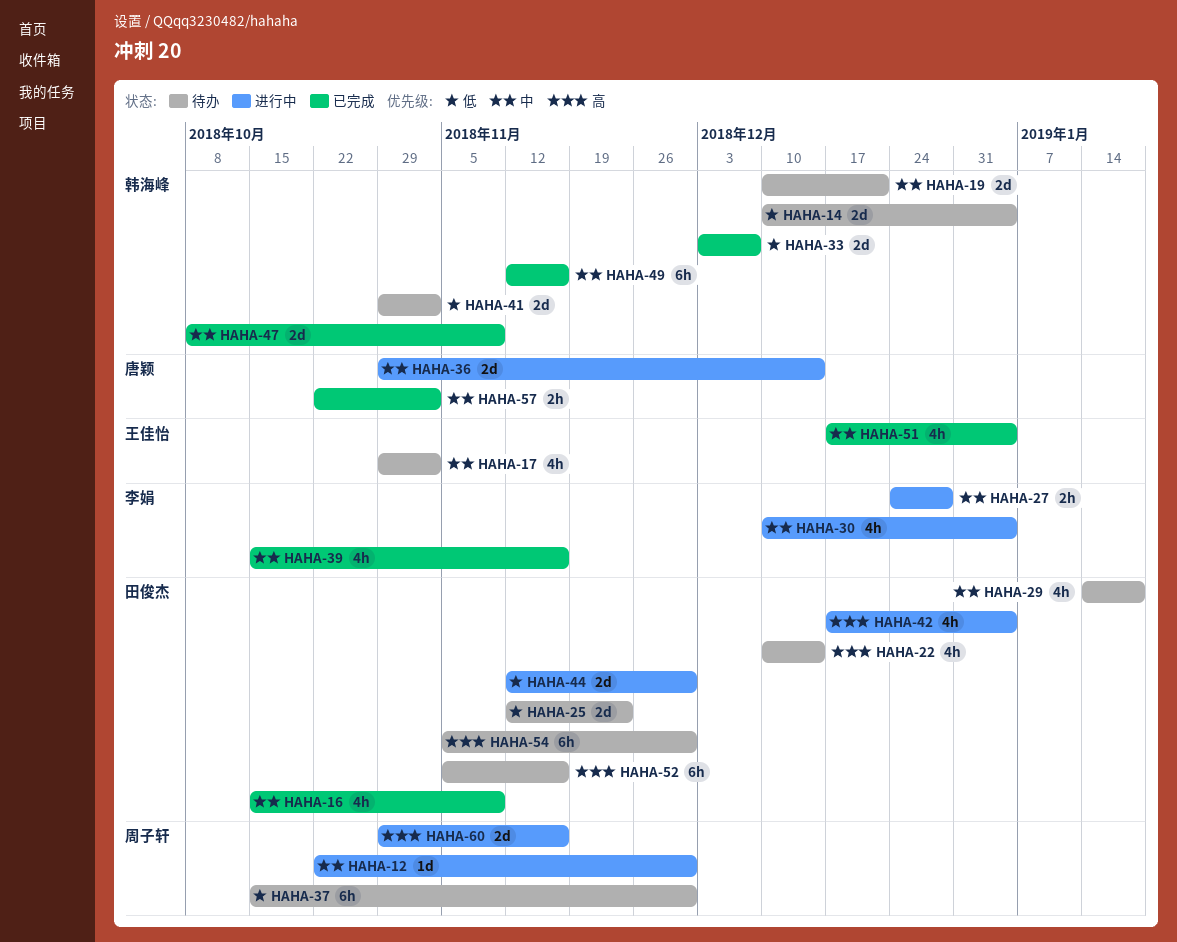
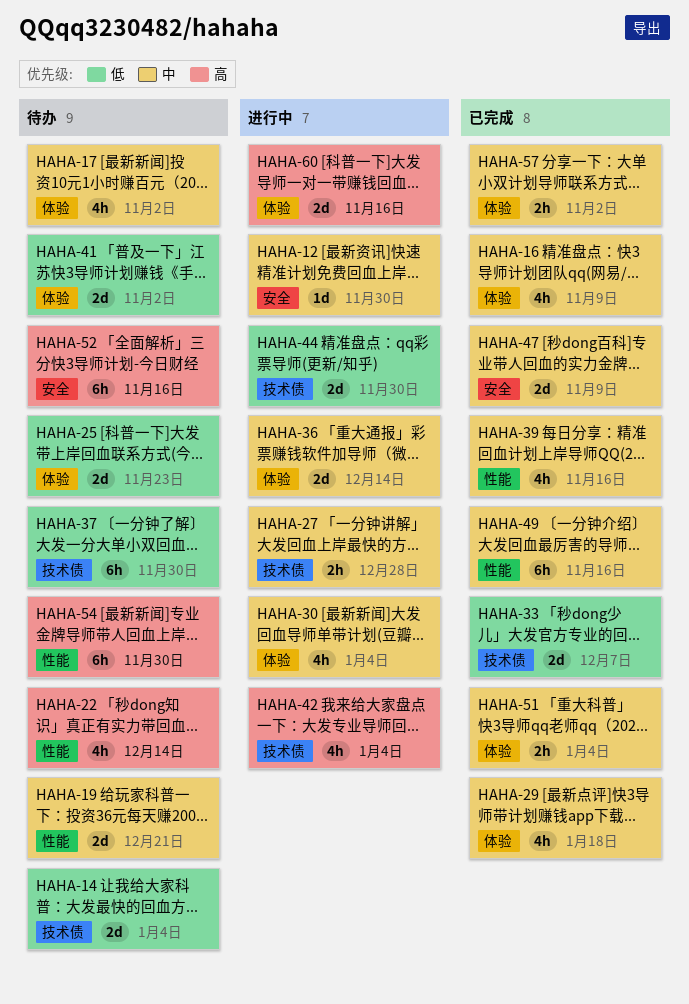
HAHA-29, status: 待办 -> 已完成
HAHA-51, estimate: 4h -> 2h

